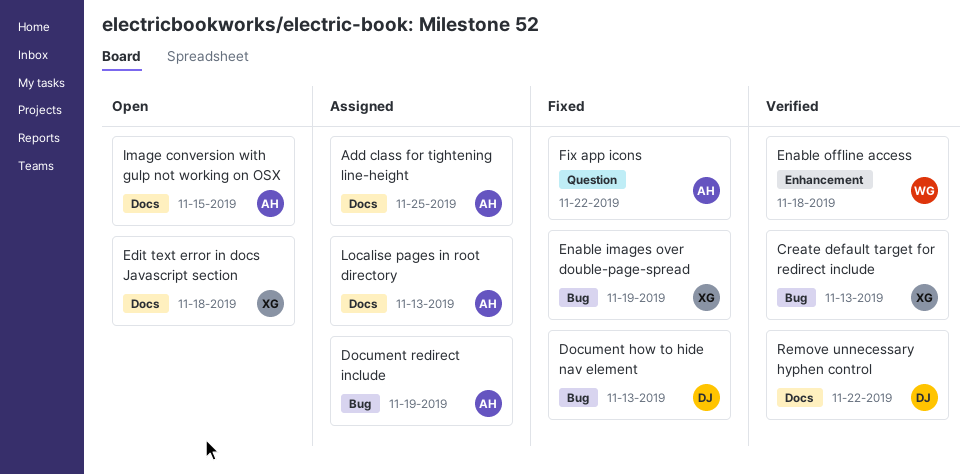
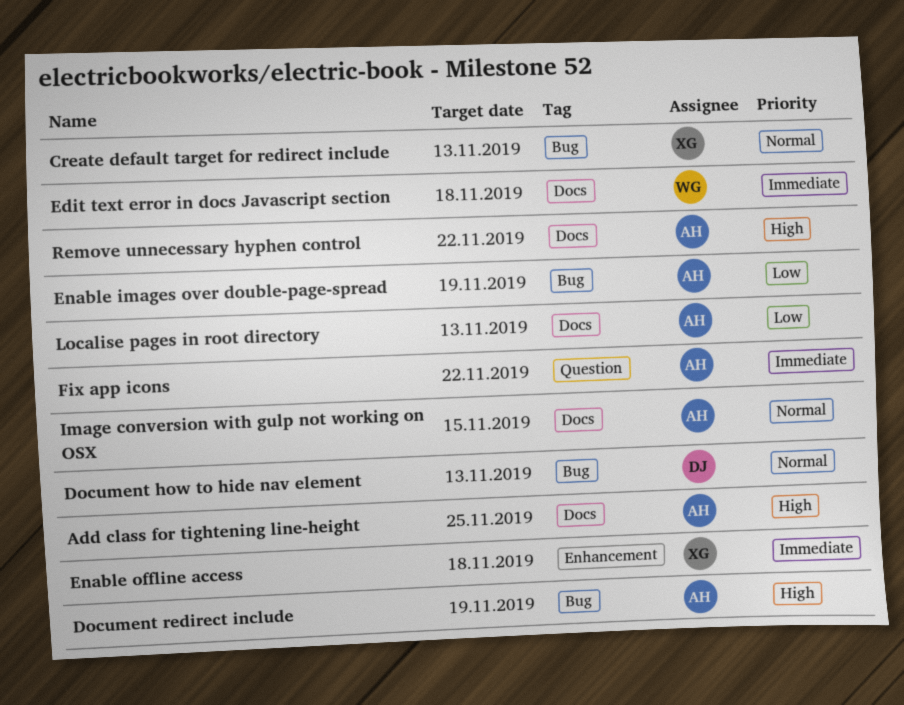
Edit text error in docs Javascript section, owner: XG -> WG
Enable images over double-page-spread, owner: XG -> AH
Enable offline access, owner: WG -> XG
Remove unnecessary hyphen control, owner: DJ -> AH

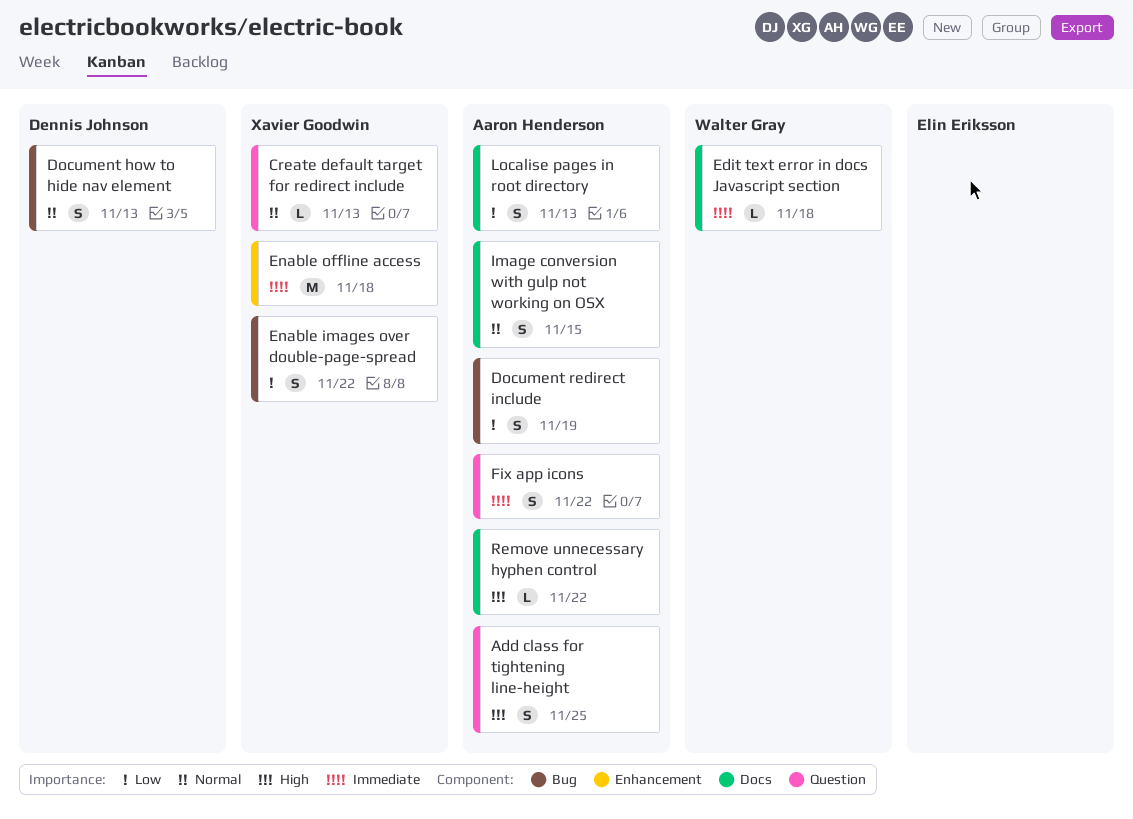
Add class for tightening line-height, label: Docs -> Question
Create default target for redirect include, label: Bug -> Question
Document redirect include, priority: High -> Low
Enable images over double-page-spread, owner: Aaron Henderson -> Xavier Goodwin
Enable images over double-page-spread, due: Nov 19 -> Nov 22

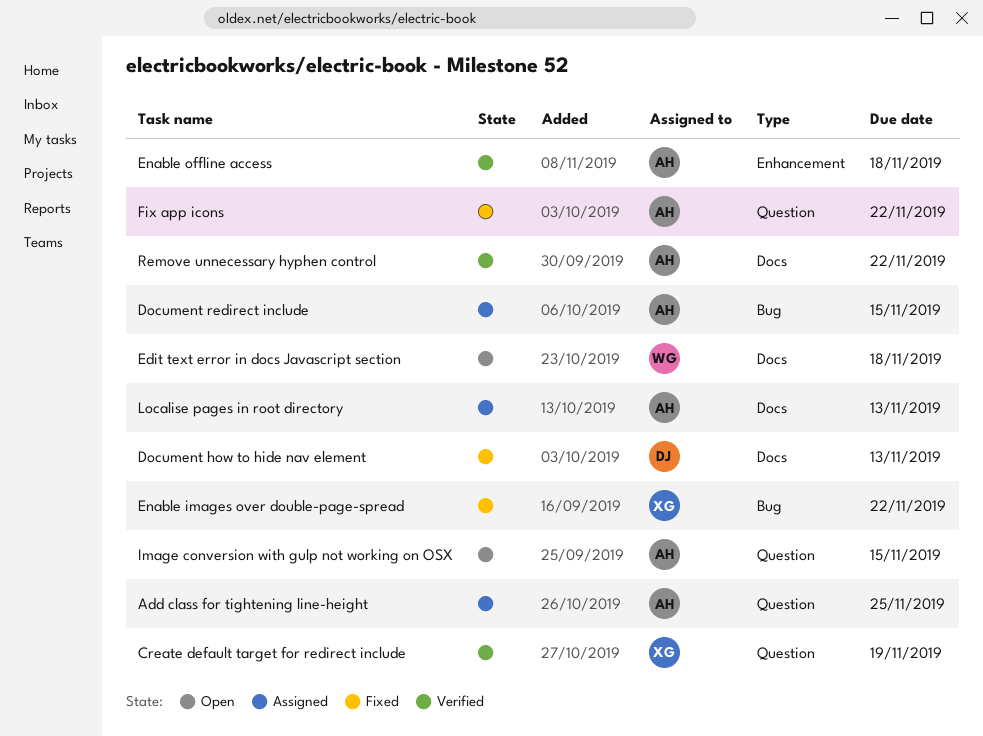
Create default target for redirect include, due: Nov 13 -> Nov 19
Document how to hide nav element, label: Bug -> Docs
Document redirect include, due: Nov 19 -> Nov 15
Enable offline access, owner: Xavier Goodwin -> Aaron Henderson
Image conversion with gulp not working on OSX, label: Docs -> Question

